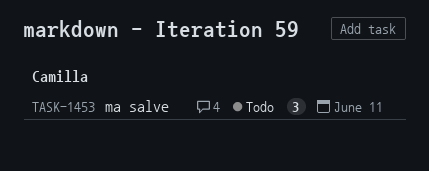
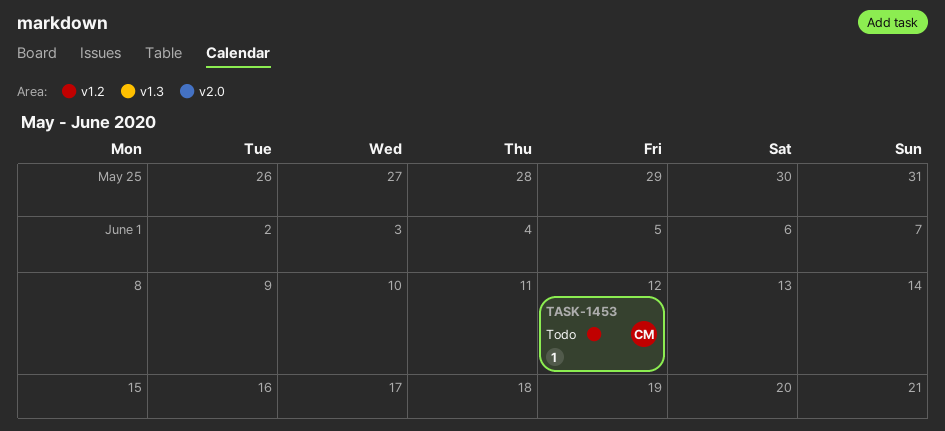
TASK-1453, estimate: 3 -> 1
TASK-1453, due: Jun 11 -> Jun 12

